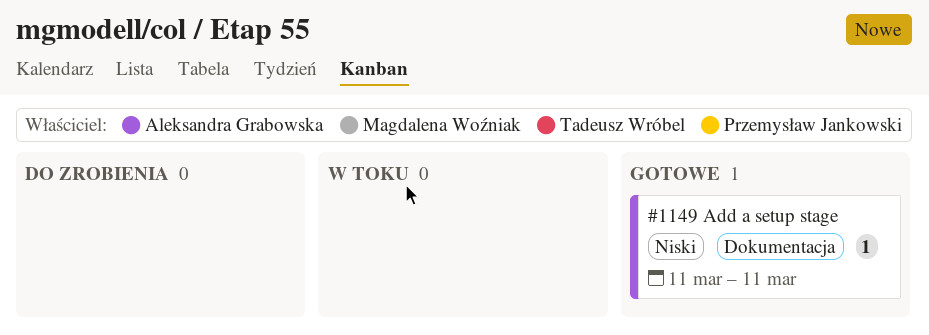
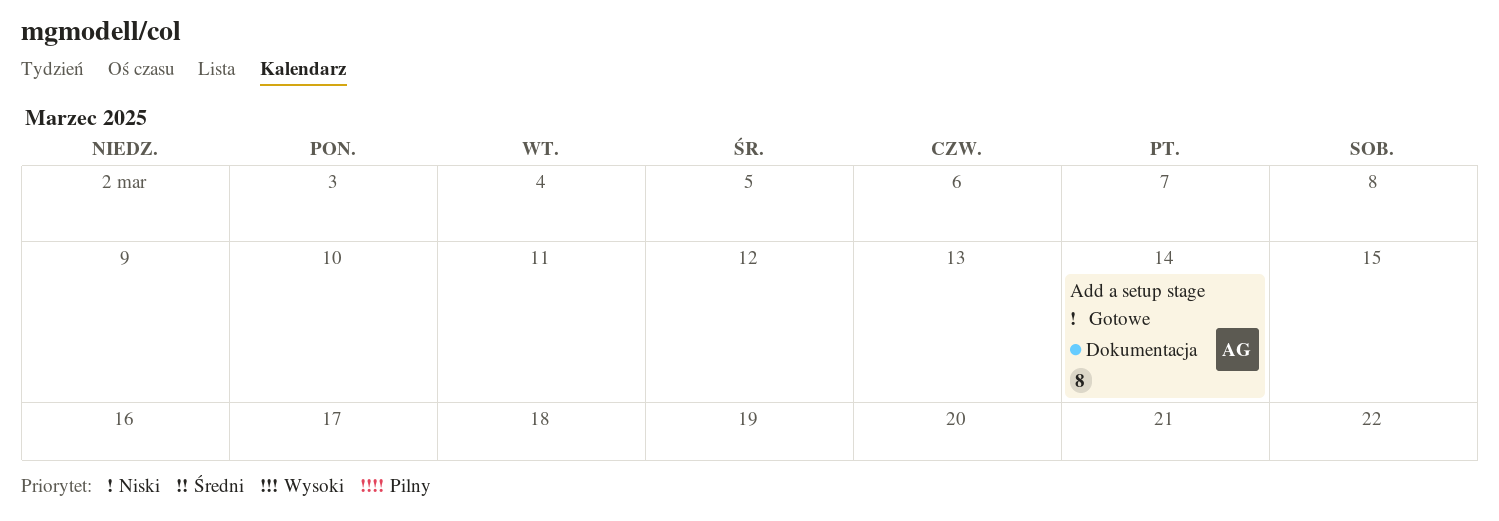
Add a setup stage, estimate: 1 -> 8
Add a setup stage, due: Mar 11 -> Mar 14

